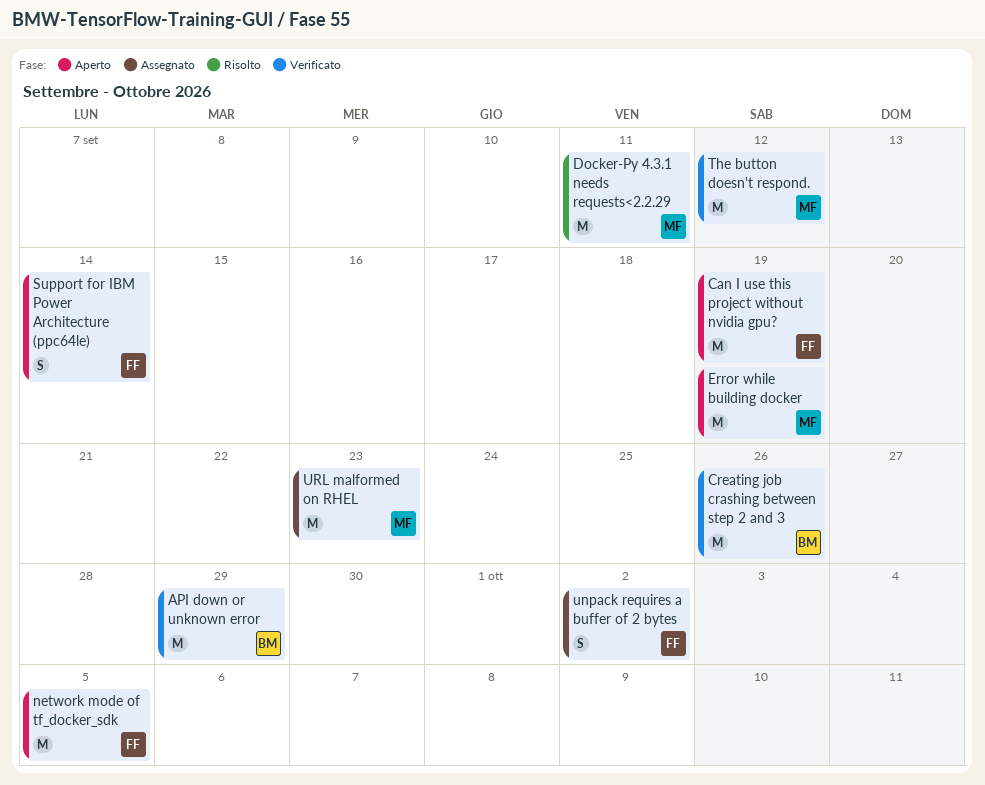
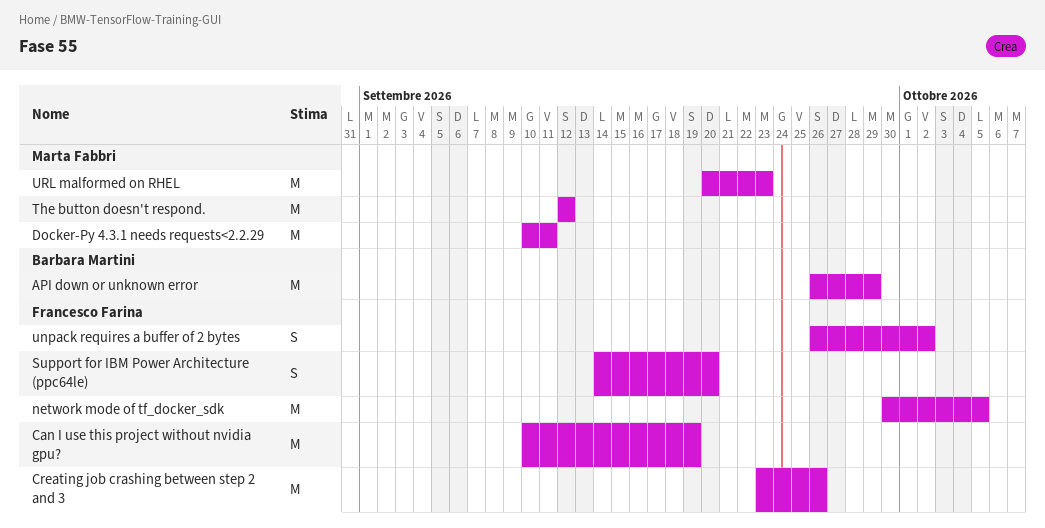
Creating job crashing between step 2 and 3, owner: Barbara Martini -> Francesco Farina
Error while building docker: present -> none
Support for IBM Power Architecture (ppc64le), due: Sep 14 -> Sep 20

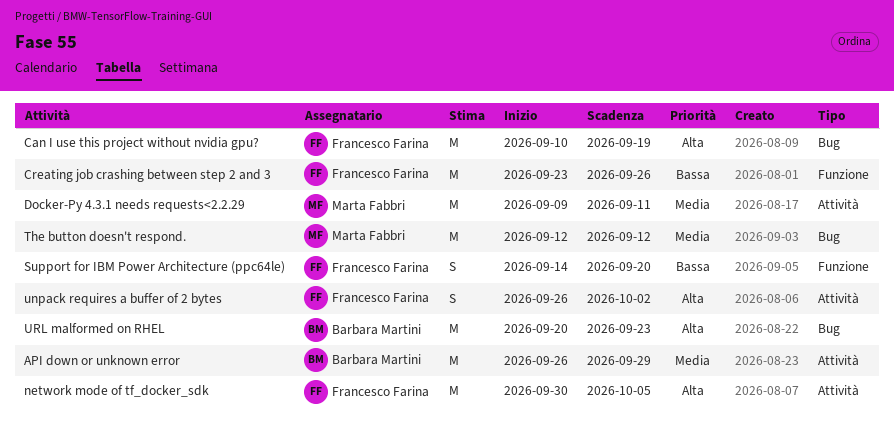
Docker-Py 4.3.1 needs requests<2.2.29, start: Sep 10 -> Sep 9
URL malformed on RHEL, owner: Marta Fabbri -> Barbara Martini

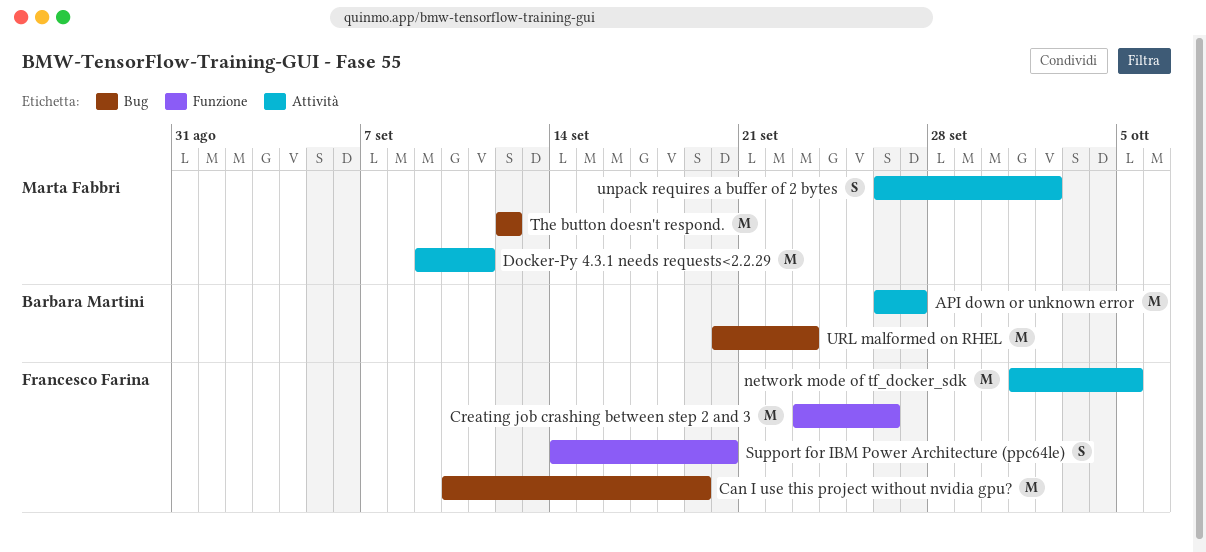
API down or unknown error, due: Sep 29 -> Sep 27
network mode of tf_docker_sdk, start: Sep 30 -> Oct 1
unpack requires a buffer of 2 bytes, owner: Francesco Farina -> Marta Fabbri

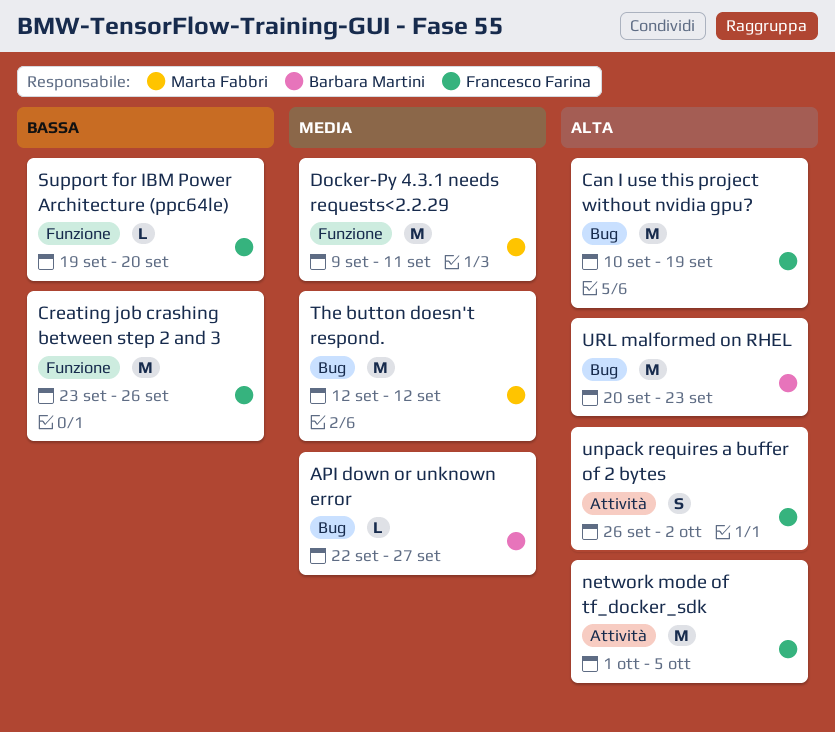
API down or unknown error, label: Attività -> Bug
API down or unknown error, estimate: M -> L
API down or unknown error, start: Sep 26 -> Sep 22
Docker-Py 4.3.1 needs requests<2.2.29, label: Attività -> Funzione
Support for IBM Power Architecture (ppc64le), estimate: S -> L
Support for IBM Power Architecture (ppc64le), start: Sep 14 -> Sep 19
unpack requires a buffer of 2 bytes, owner: Marta Fabbri -> Francesco Farina

